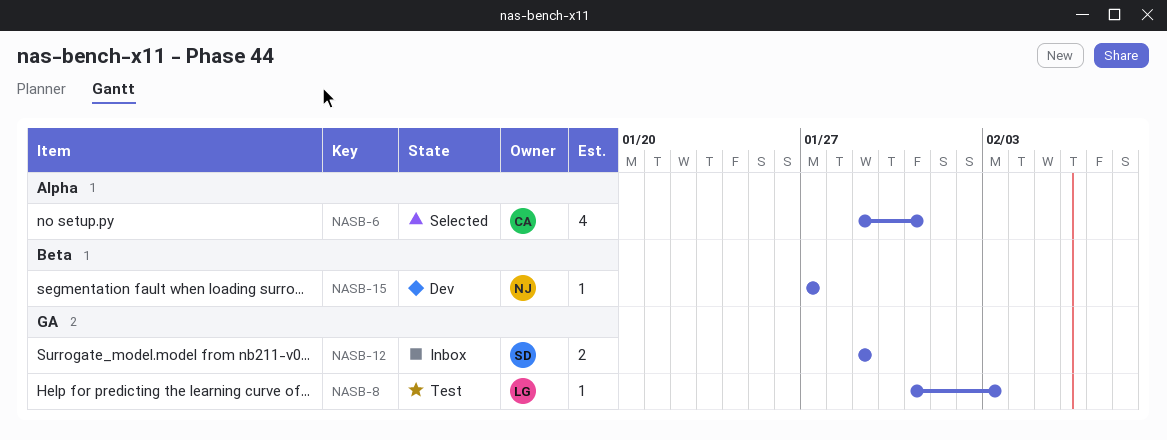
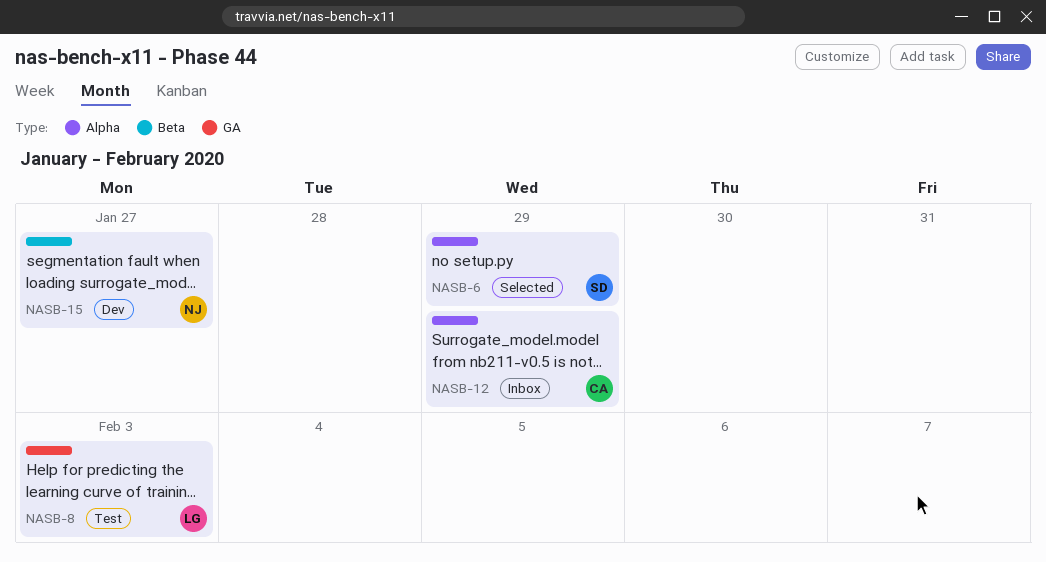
NASB-6, owner: CA -> SD
NASB-6, due: Jan 31 -> Jan 29
NASB-12, owner: SD -> CA
NASB-12, label: GA -> Alpha

